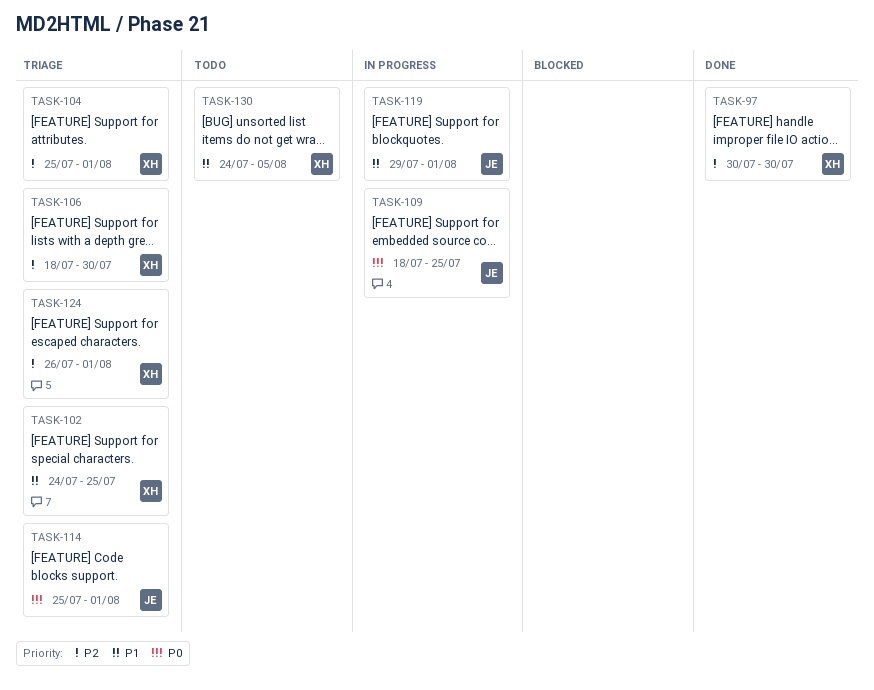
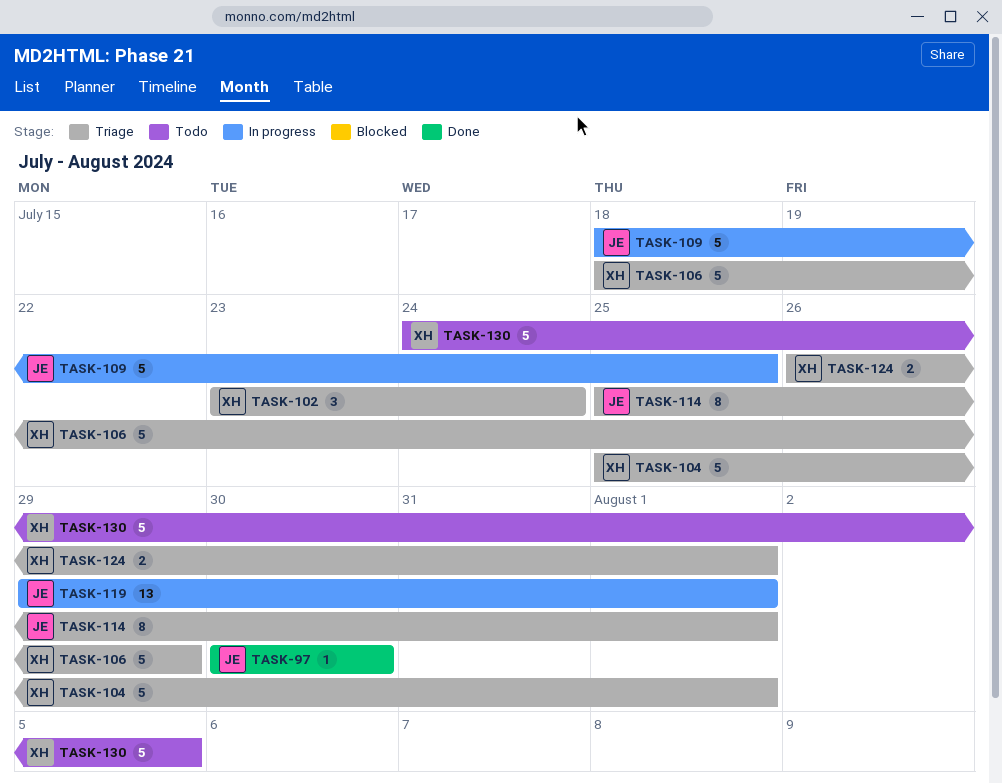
TASK-97, owner: XH -> JE
TASK-102, start: Jul 24 -> Jul 23
TASK-102, due: Jul 25 -> Jul 24
TASK-106, due: Jul 30 -> Jul 29

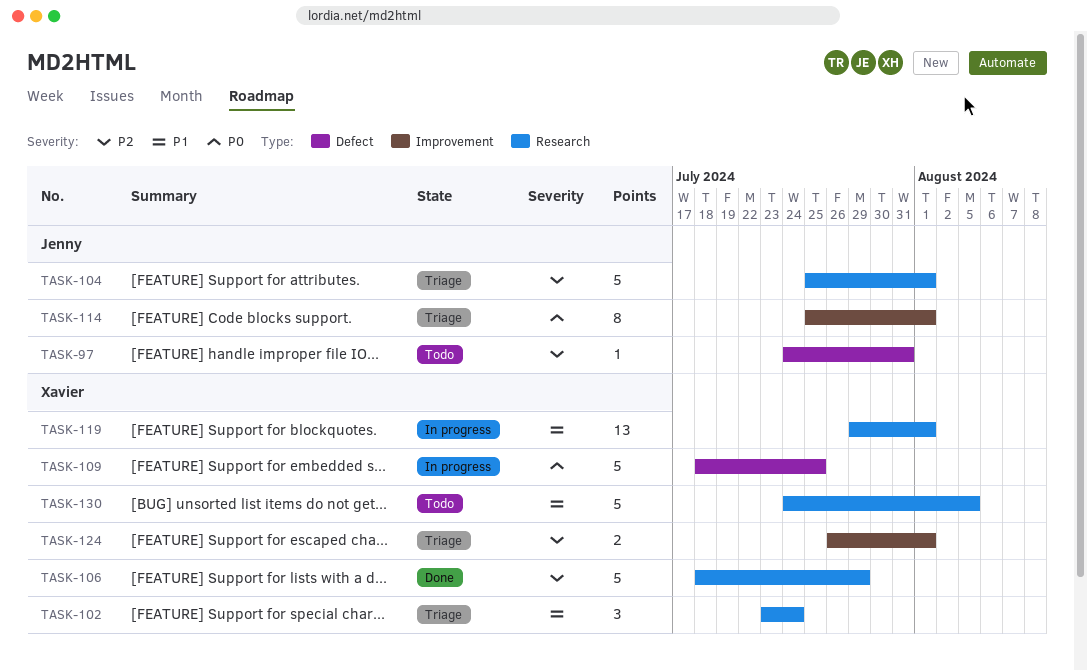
TASK-97, status: Done -> Todo
TASK-97, start: Jul 30 -> Jul 24
TASK-97, due: Jul 30 -> Jul 31
TASK-104, owner: Xavier -> Jenny
TASK-106, status: Triage -> Done
TASK-109, owner: Jenny -> Xavier
TASK-119, owner: Jenny -> Xavier

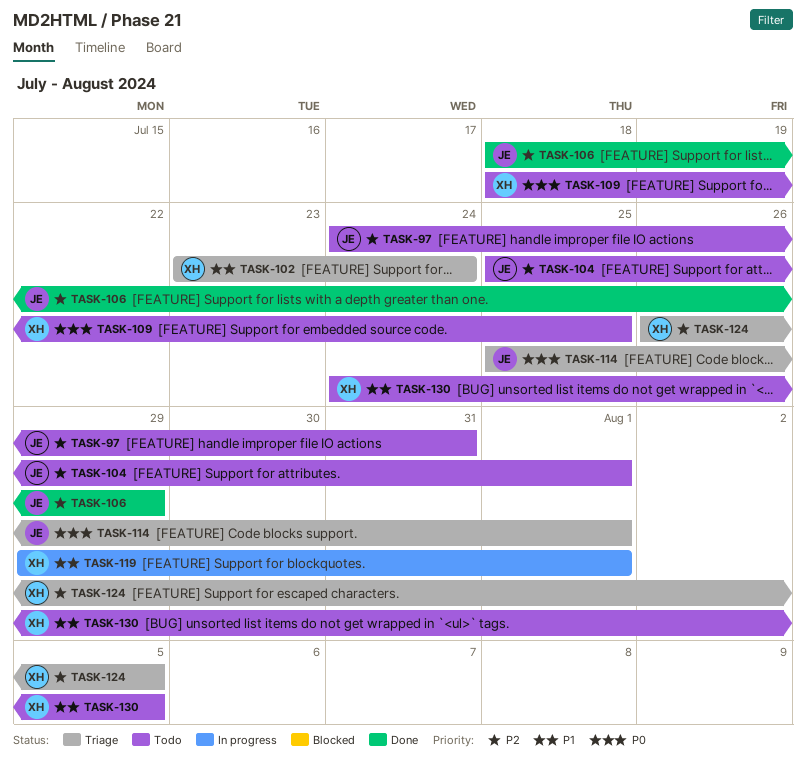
TASK-104, status: Triage -> Todo
TASK-106, owner: Xavier -> Jenny
TASK-109, status: In progress -> Todo
TASK-124, due: Aug 1 -> Aug 5

